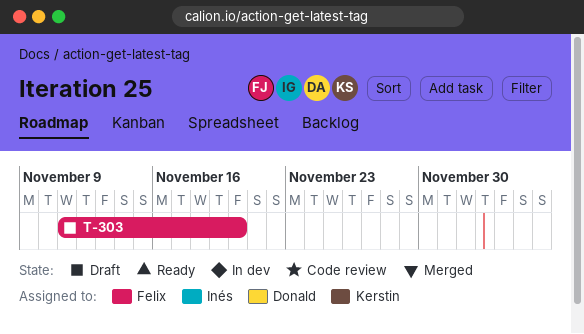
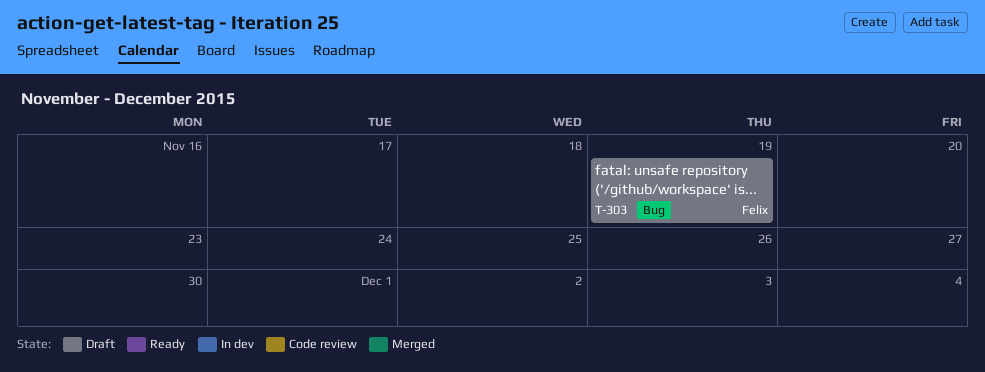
T-303, due: Nov 20 -> Nov 19

